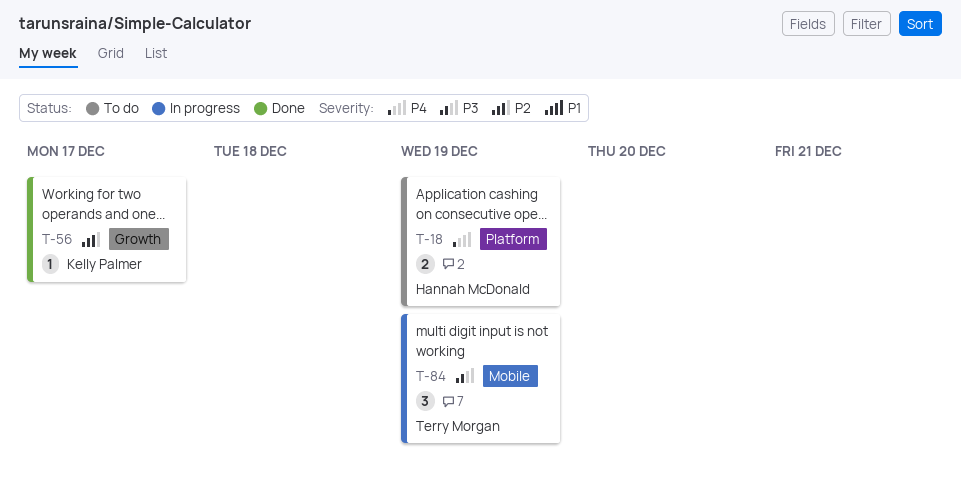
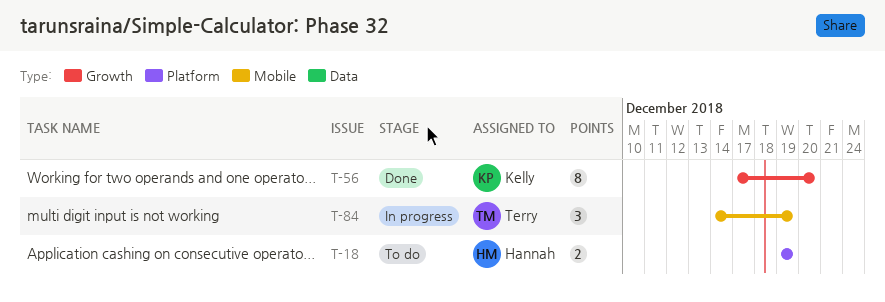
T-56, estimate: 1 -> 8
T-56, due: Dec 17 -> Dec 20

